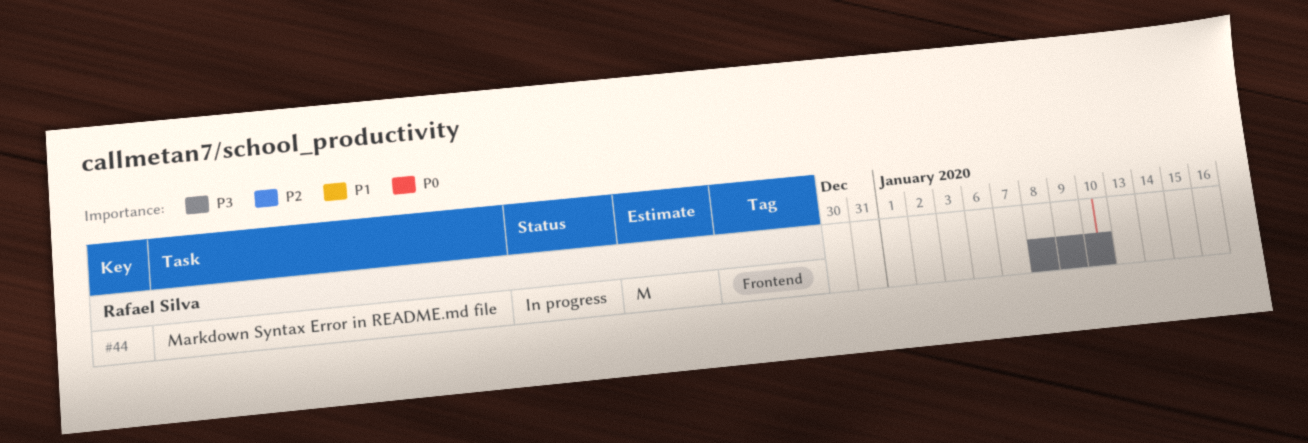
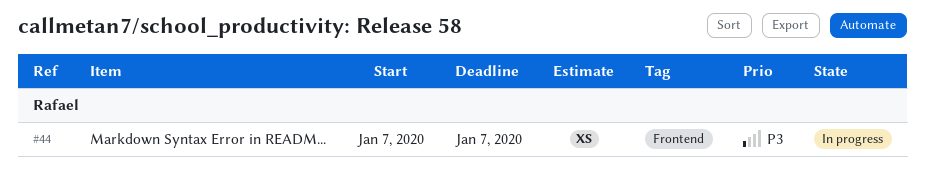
#44, estimate: M -> XS
#44, start: Jan 8 -> Jan 7
#44, due: Jan 10 -> Jan 7

